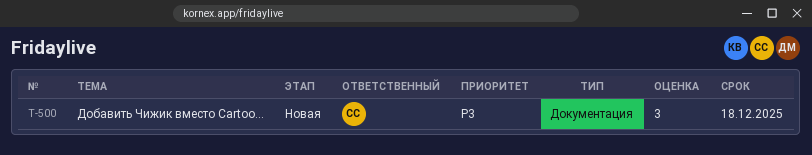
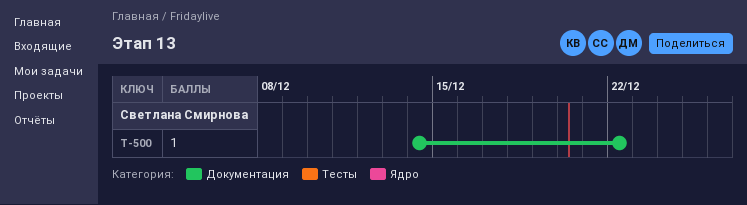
T-500, estimate: 3 -> 1
T-500, due: Dec 18 -> Dec 22

